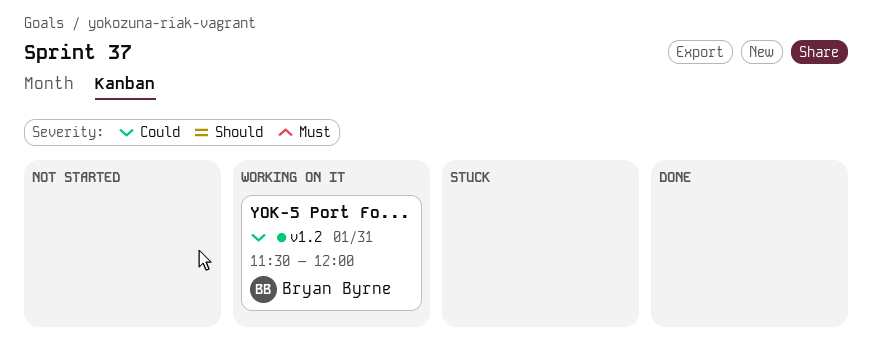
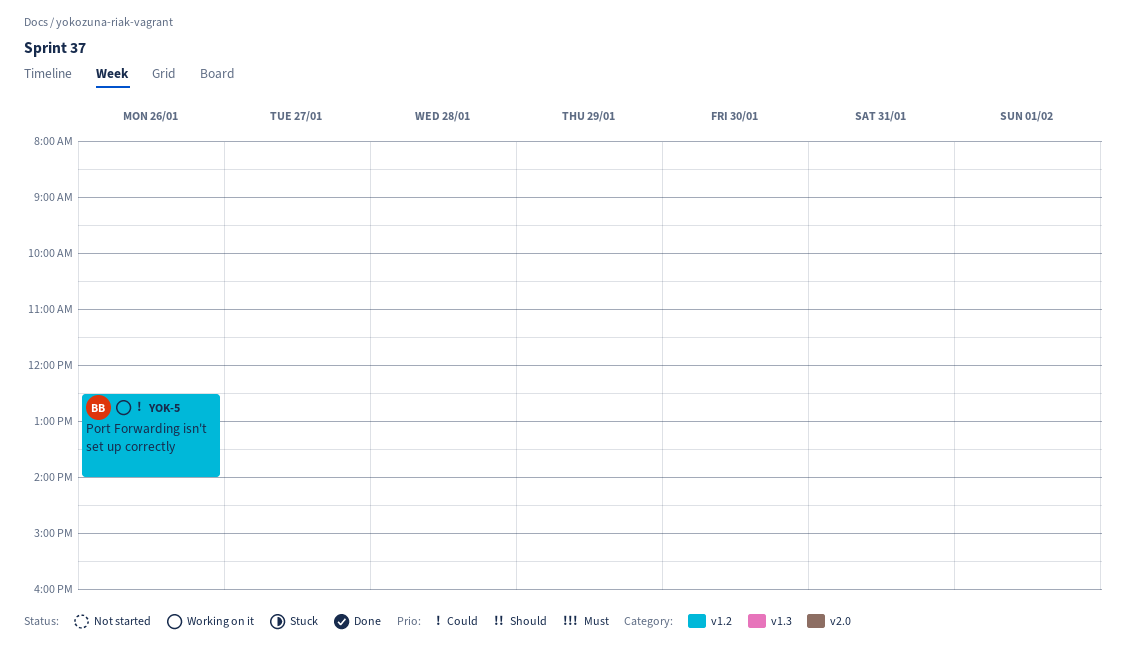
YOK-5, day: Jan 31 -> Jan 26
YOK-5, begins: 11:30 -> 12:30
YOK-5, ends: 12:00 -> 14:00

